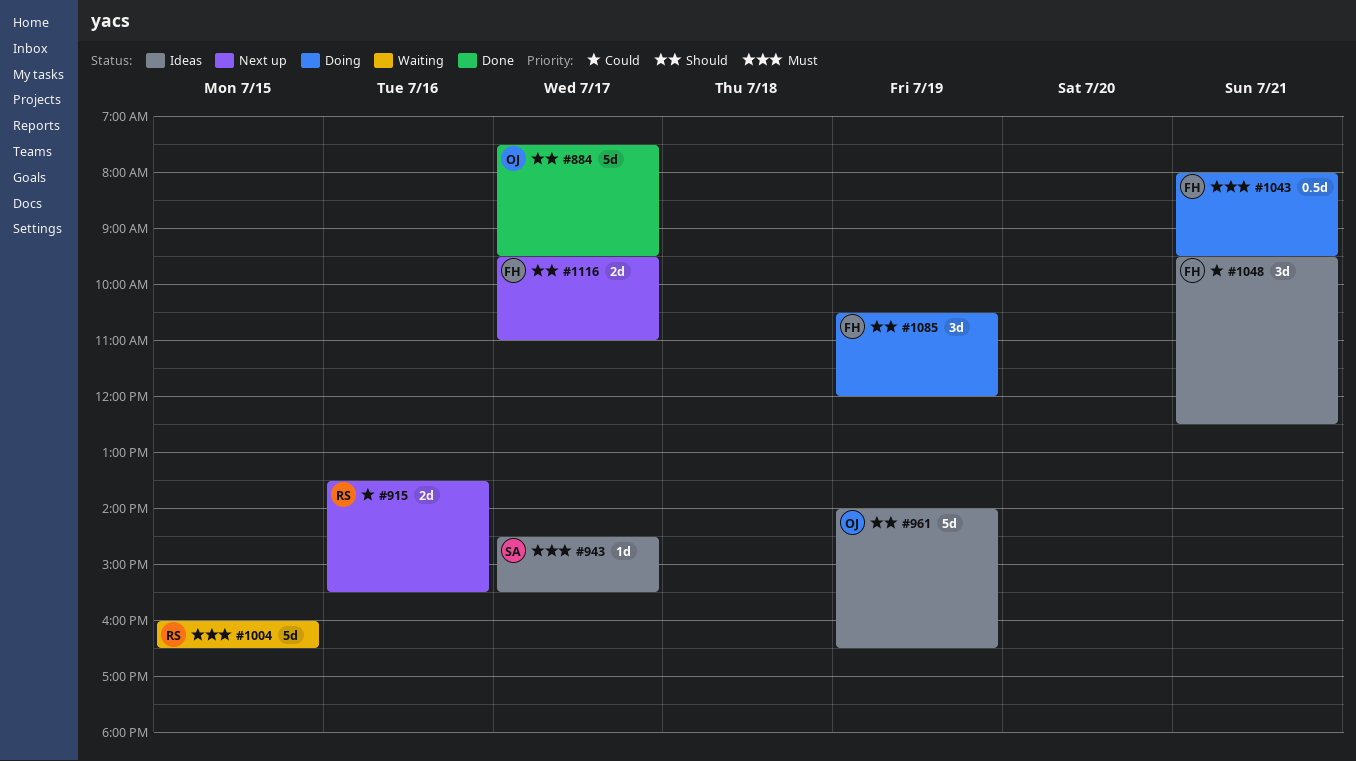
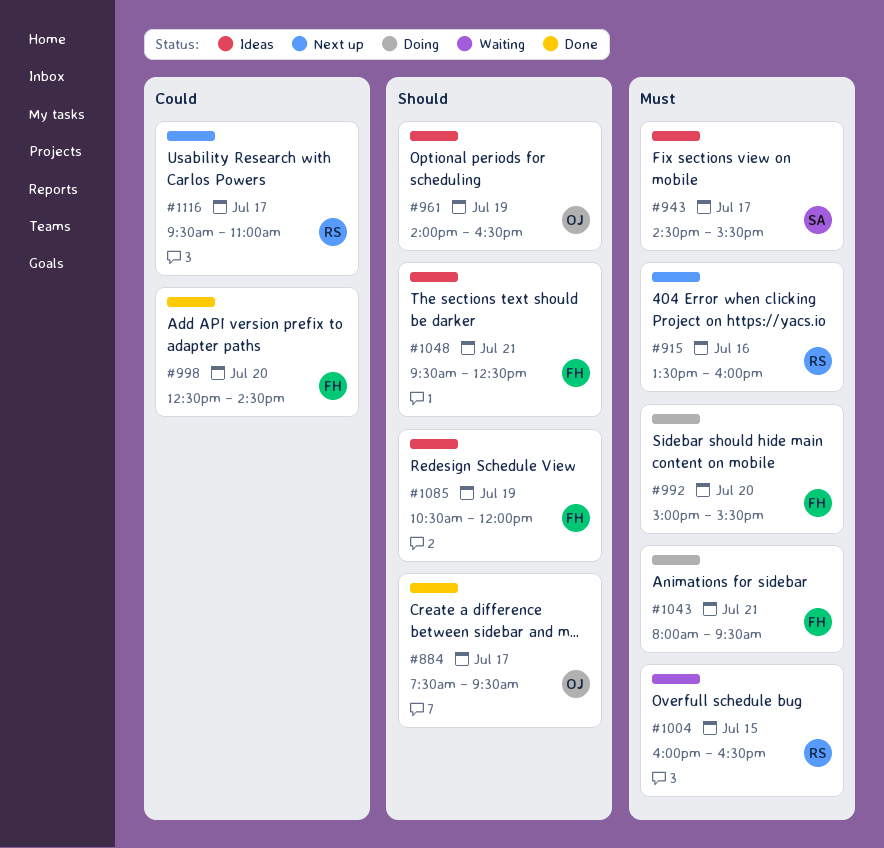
#915, priority: Could -> Must
#915, ends: 15:30 -> 16:00
#992: none -> present
#998: none -> present
#1048, priority: Could -> Should
#1085, status: Doing -> Ideas
#1116, owner: FH -> RS
#1116, priority: Should -> Could

